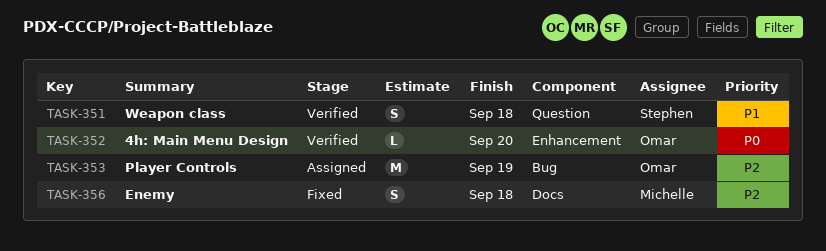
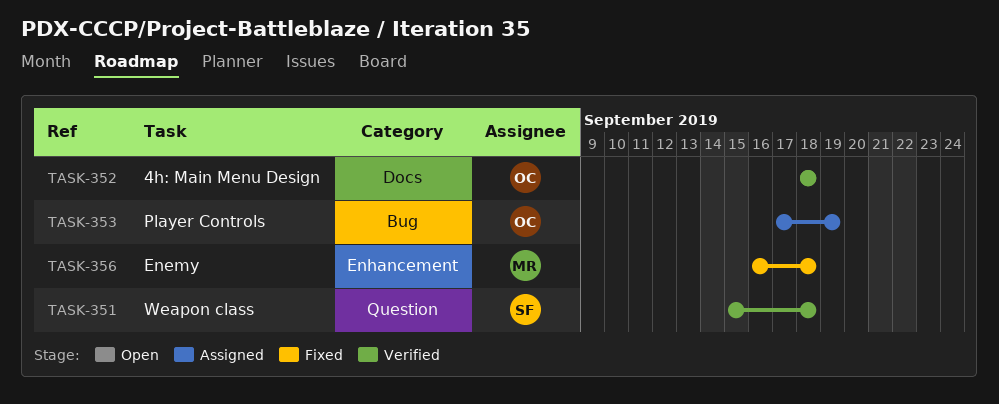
TASK-352, label: Enhancement -> Docs
TASK-352, due: Sep 20 -> Sep 18
TASK-356, label: Docs -> Enhancement

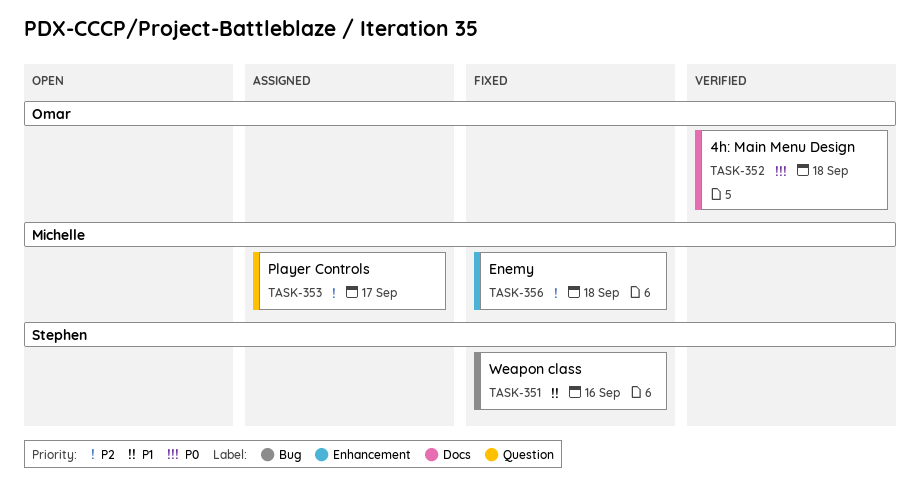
TASK-351, status: Verified -> Fixed
TASK-351, label: Question -> Bug
TASK-351, due: Sep 18 -> Sep 16
TASK-353, owner: Omar -> Michelle
TASK-353, label: Bug -> Question
TASK-353, due: Sep 19 -> Sep 17

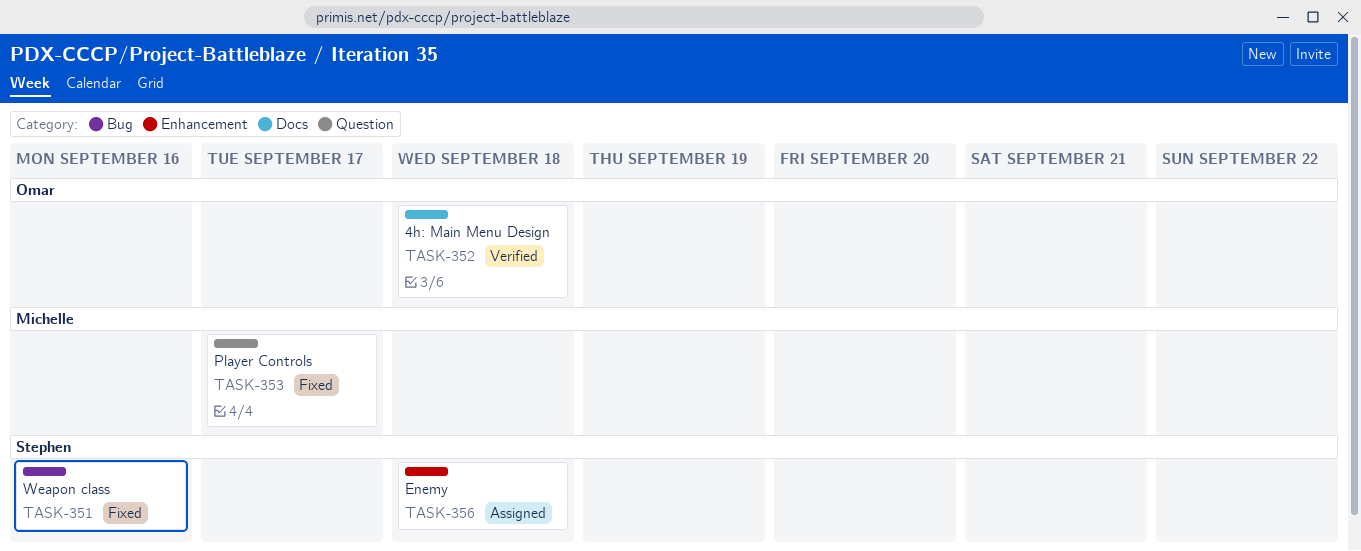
TASK-353, status: Assigned -> Fixed
TASK-356, status: Fixed -> Assigned
TASK-356, owner: Michelle -> Stephen

